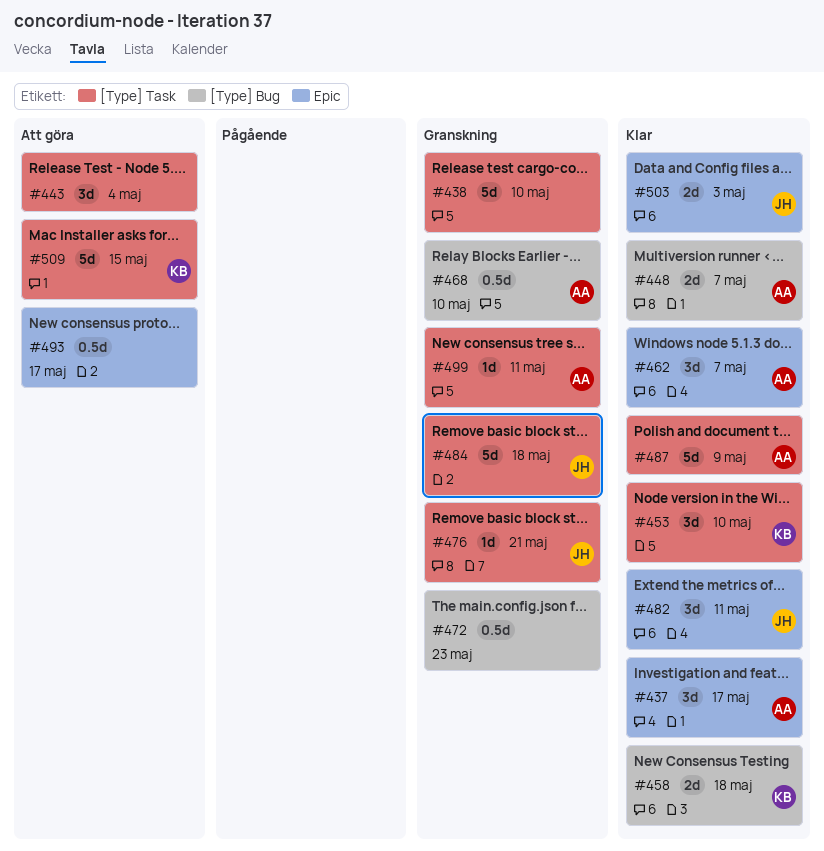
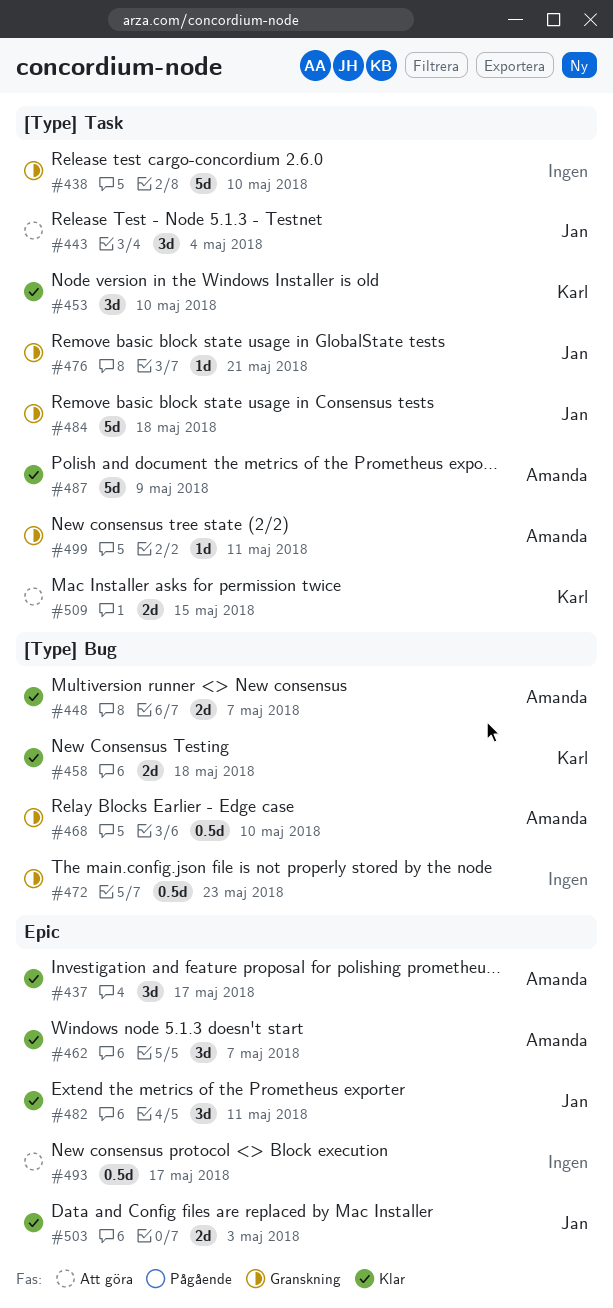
#443, owner: none -> Jan
#509, estimate: 5d -> 2d

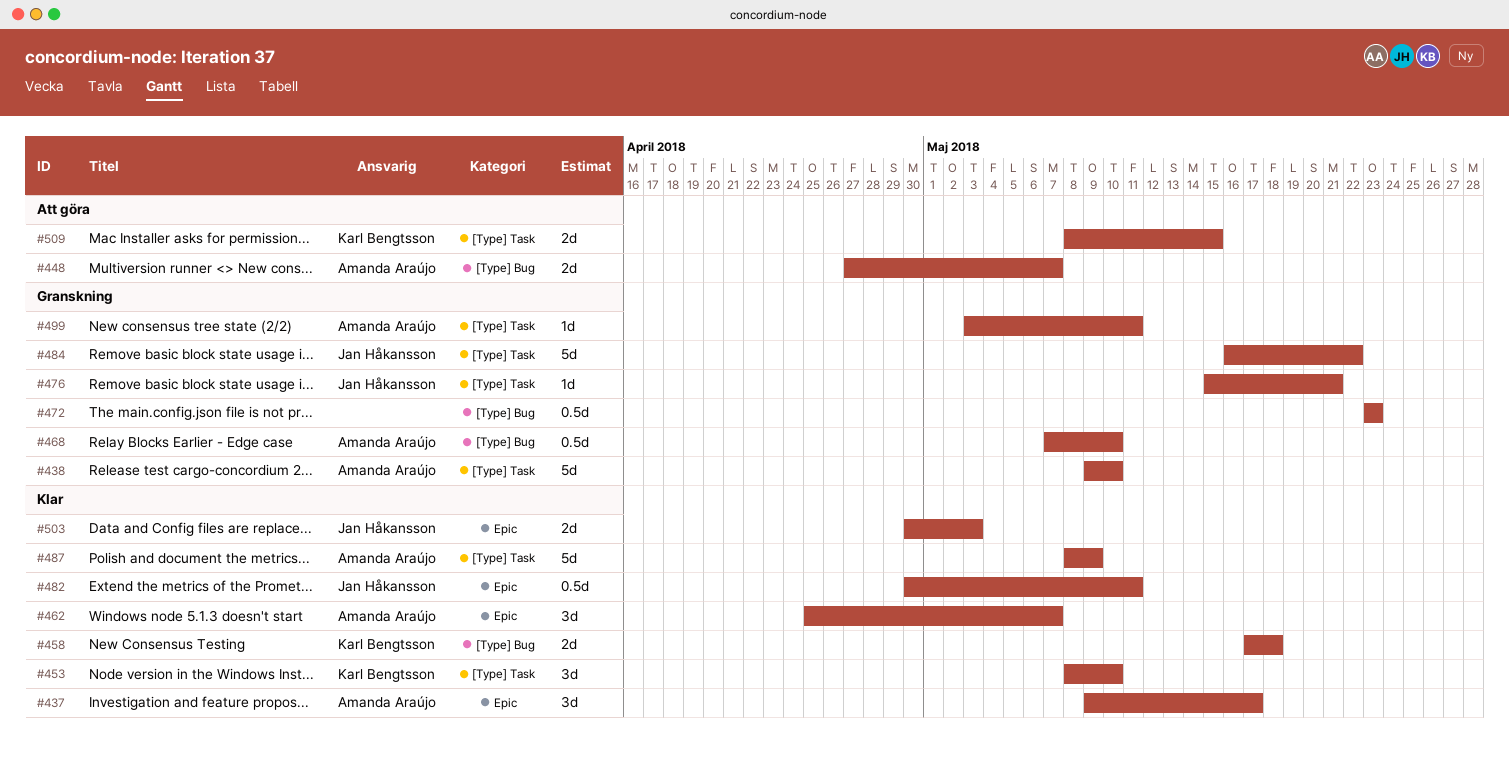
#438, owner: none -> Amanda Araújo
#443: present -> none
#448, status: Klar -> Att göra
#482, estimate: 3d -> 0.5d
#484, due: May 18 -> May 22
#493: present -> none

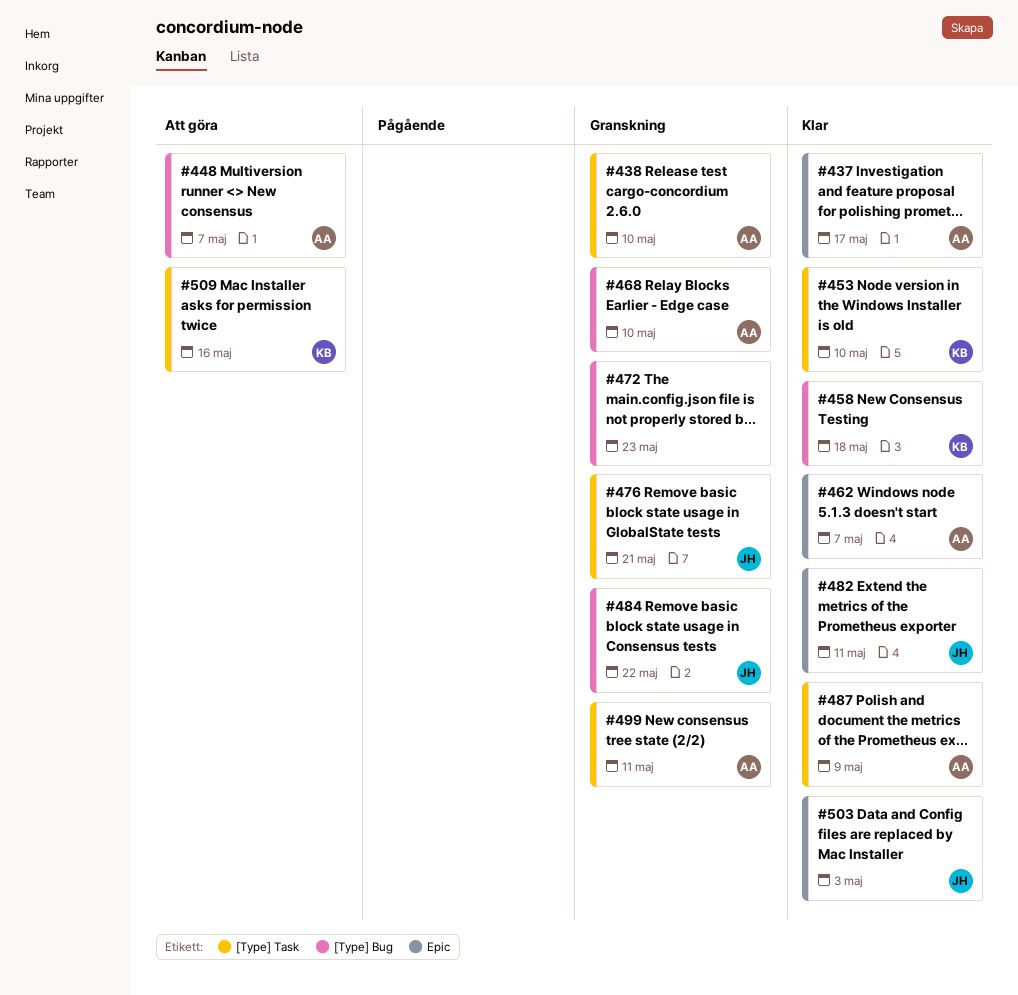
#484, label: [Type] Task -> [Type] Bug
#509, due: May 15 -> May 16

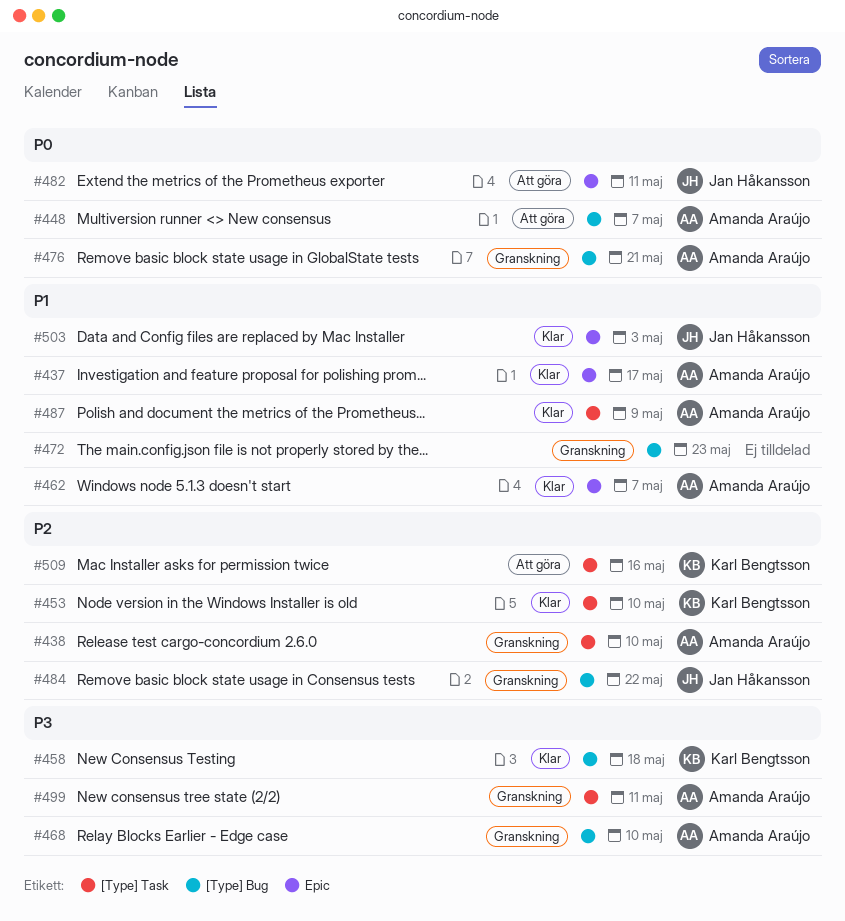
#476, owner: Jan Håkansson -> Amanda Araújo
#476, label: [Type] Task -> [Type] Bug
#482, status: Klar -> Att göra

